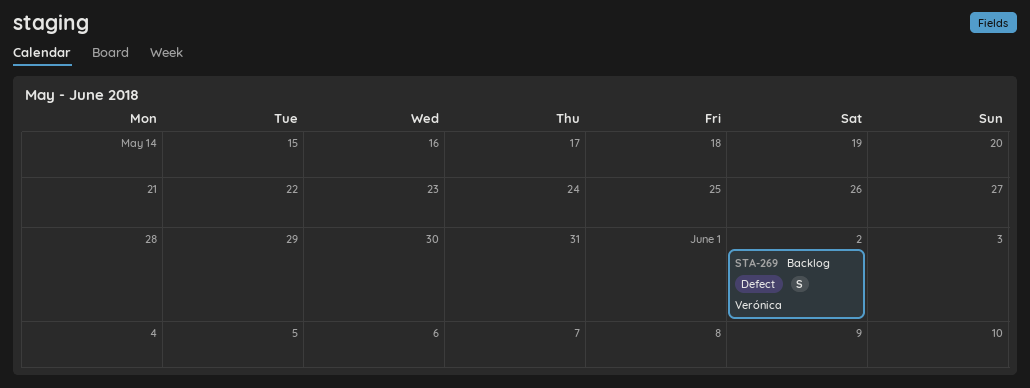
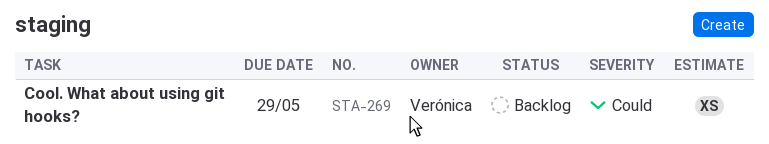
STA-269, estimate: S -> XS
STA-269, due: Jun 2 -> May 29

